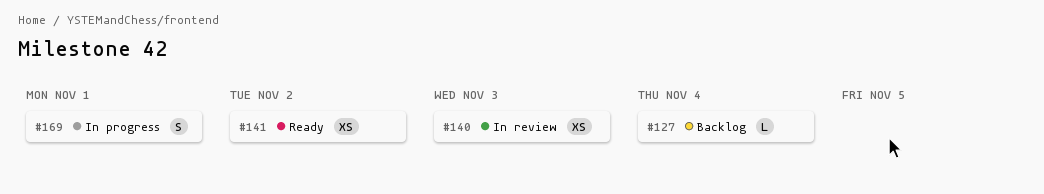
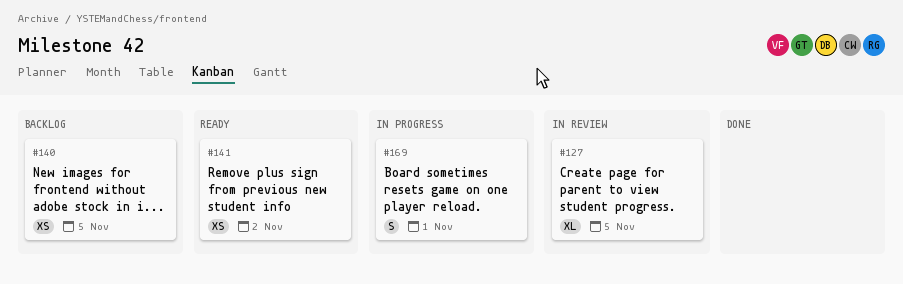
#127, status: Backlog -> In review
#127, estimate: L -> XL
#127, due: Nov 4 -> Nov 5
#140, status: In review -> Backlog
#140, due: Nov 3 -> Nov 5

